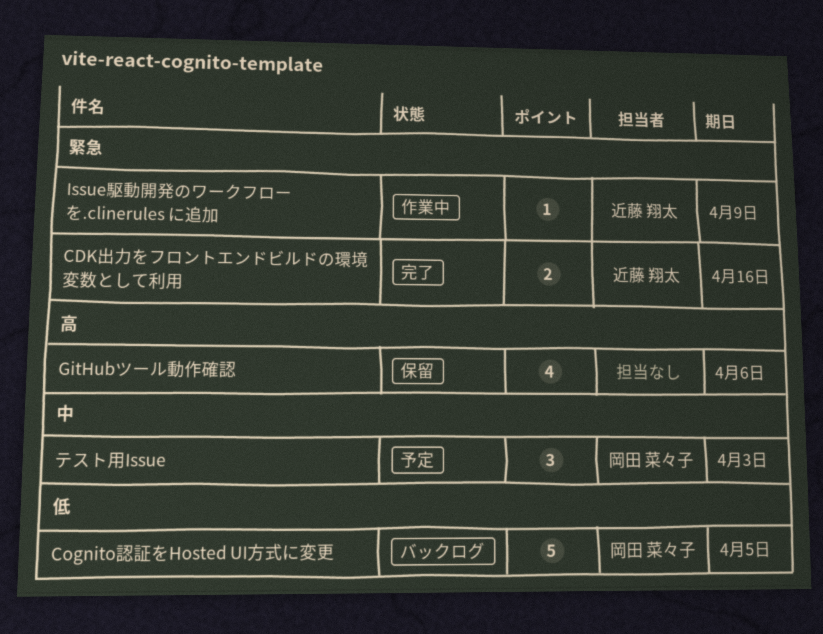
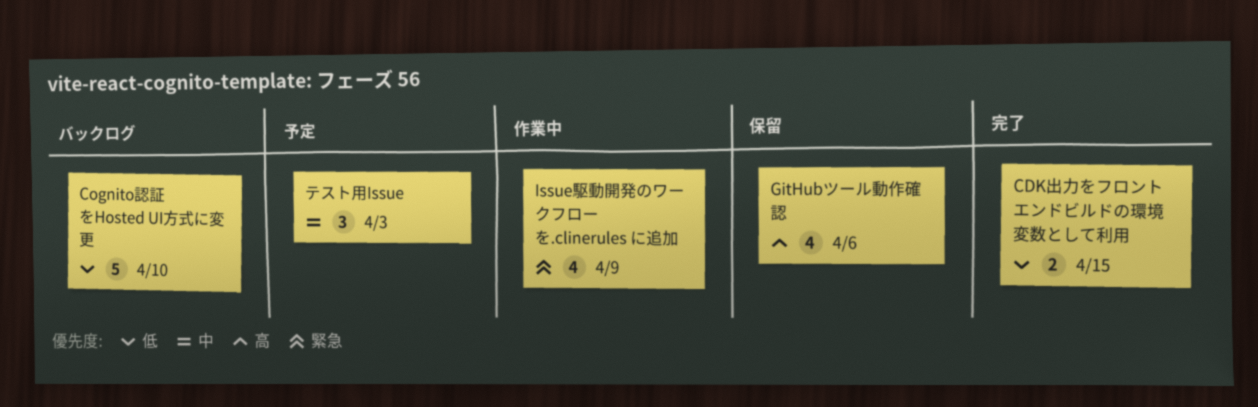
CDK出力をフロントエンドビルドの環境変数として利用, priority: 緊急 -> 低
CDK出力をフロントエンドビルドの環境変数として利用, due: Apr 16 -> Apr 15
Cognito認証をHosted UI方式に変更, due: Apr 5 -> Apr 10
Issue駆動開発のワークフローを.clinerules に追加, estimate: 1 -> 4

